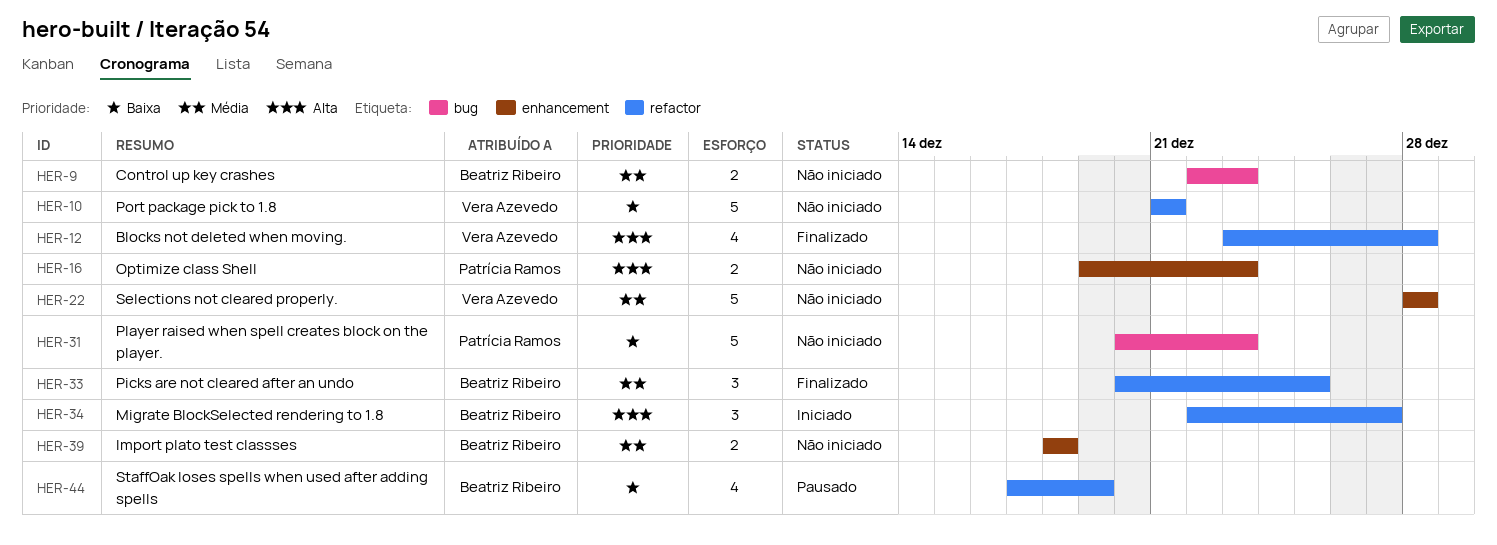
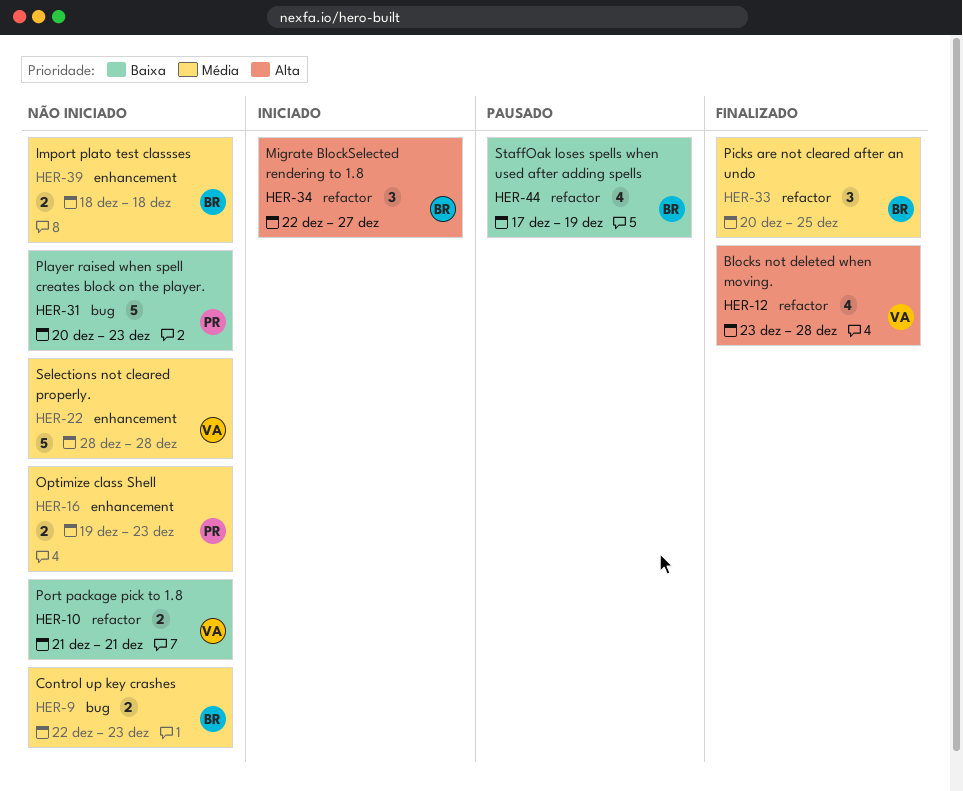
HER-10, estimate: 5 -> 2
HER-16, priority: Alta -> Média

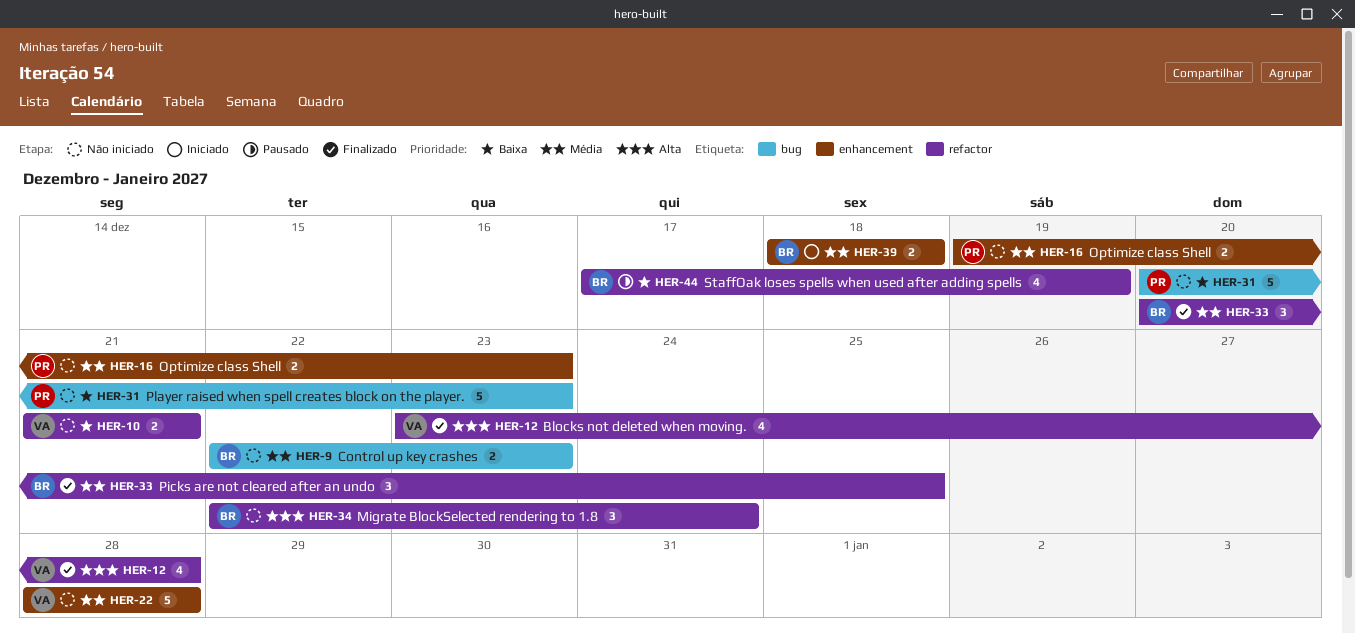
HER-34, status: Iniciado -> Não iniciado
HER-34, due: Dec 27 -> Dec 24
HER-39, status: Não iniciado -> Iniciado

